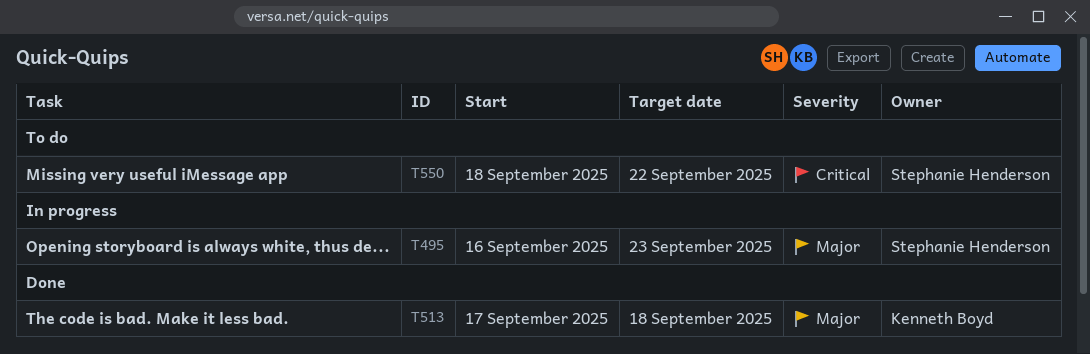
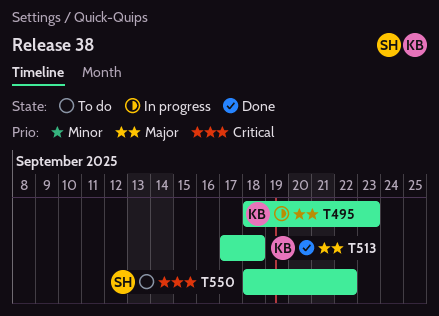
T495, owner: Stephanie Henderson -> Kenneth Boyd
T495, start: Sep 16 -> Sep 18

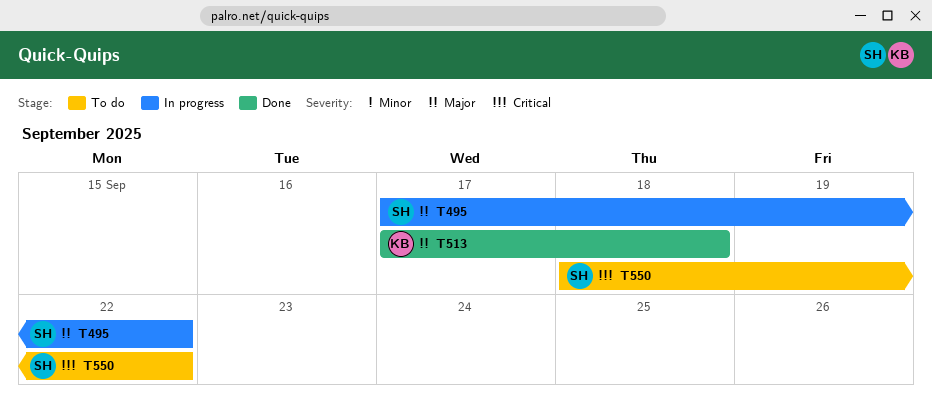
T495, owner: KB -> SH
T495, start: Sep 18 -> Sep 17
T495, due: Sep 23 -> Sep 22

